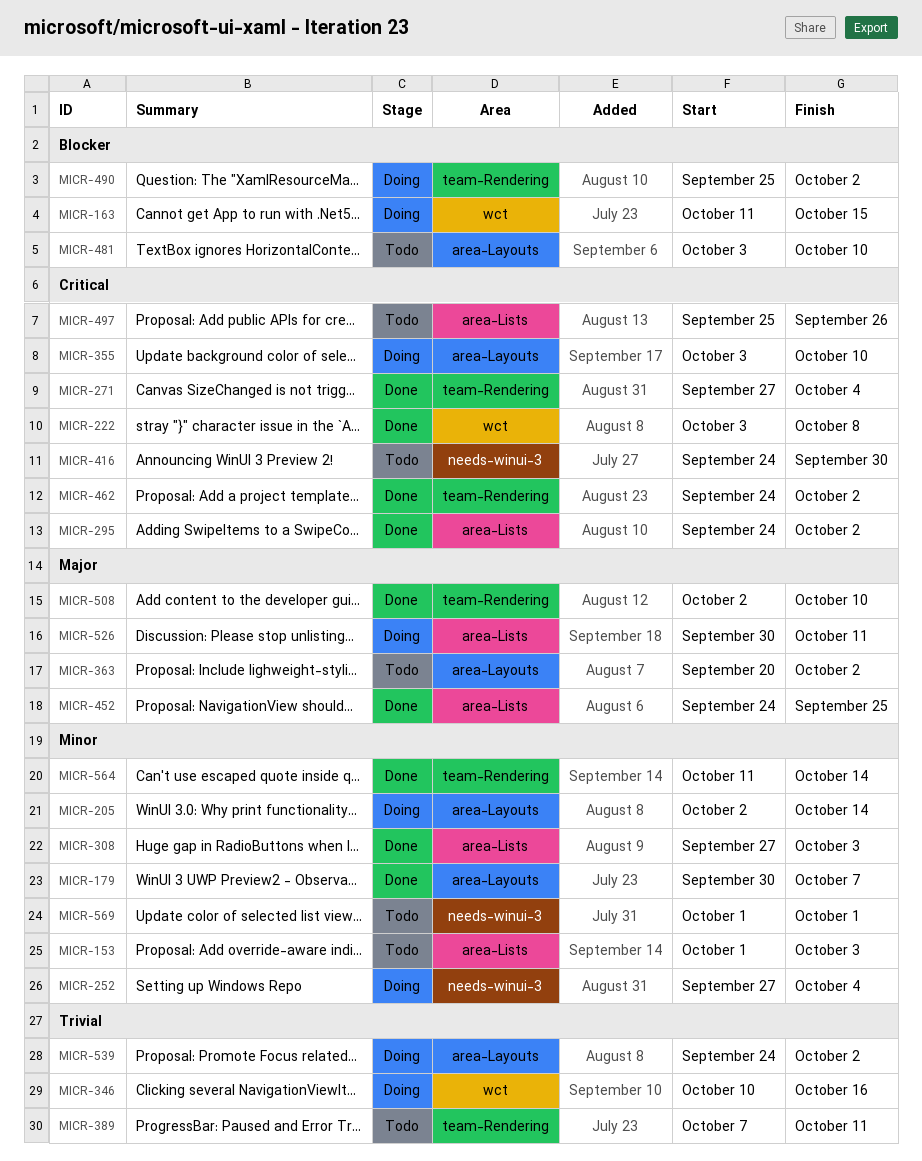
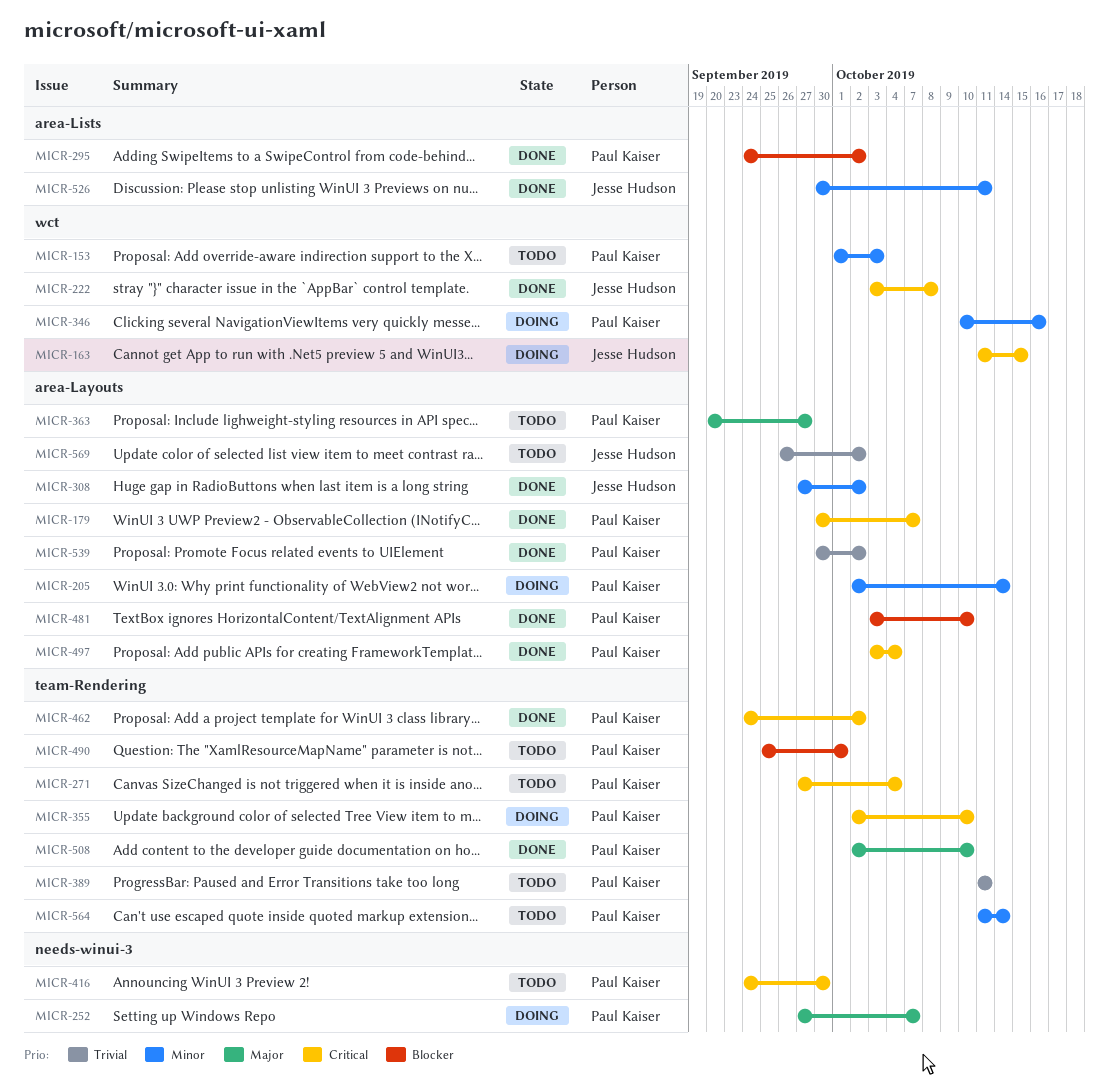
MICR-153, label: area-Lists -> wct
MICR-163, priority: Blocker -> Critical
MICR-179, priority: Minor -> Critical
MICR-252, priority: Minor -> Major
MICR-252, due: Oct 4 -> Oct 7
MICR-271, status: Done -> Todo
MICR-295, priority: Critical -> Blocker
MICR-308, label: area-Lists -> area-Layouts
MICR-308, due: Oct 3 -> Oct 2
MICR-346, priority: Trivial -> Minor
MICR-355, label: area-Layouts -> team-Rendering
MICR-355, start: Oct 3 -> Oct 2
MICR-363, due: Oct 2 -> Sep 27
MICR-389, start: Oct 7 -> Oct 11
MICR-452: present -> none
MICR-481, status: Todo -> Done
MICR-490, status: Doing -> Todo
MICR-490, due: Oct 2 -> Oct 1
MICR-497, status: Todo -> Done
MICR-497, label: area-Lists -> area-Layouts
MICR-497, start: Sep 25 -> Oct 3
MICR-497, due: Sep 26 -> Oct 4
MICR-526, status: Doing -> Done
MICR-526, priority: Major -> Minor
MICR-539, status: Doing -> Done
MICR-539, start: Sep 24 -> Sep 30
MICR-564, status: Done -> Todo
MICR-569, priority: Minor -> Trivial
MICR-569, label: needs-winui-3 -> area-Layouts
MICR-569, start: Oct 1 -> Sep 26
MICR-569, due: Oct 1 -> Oct 2

